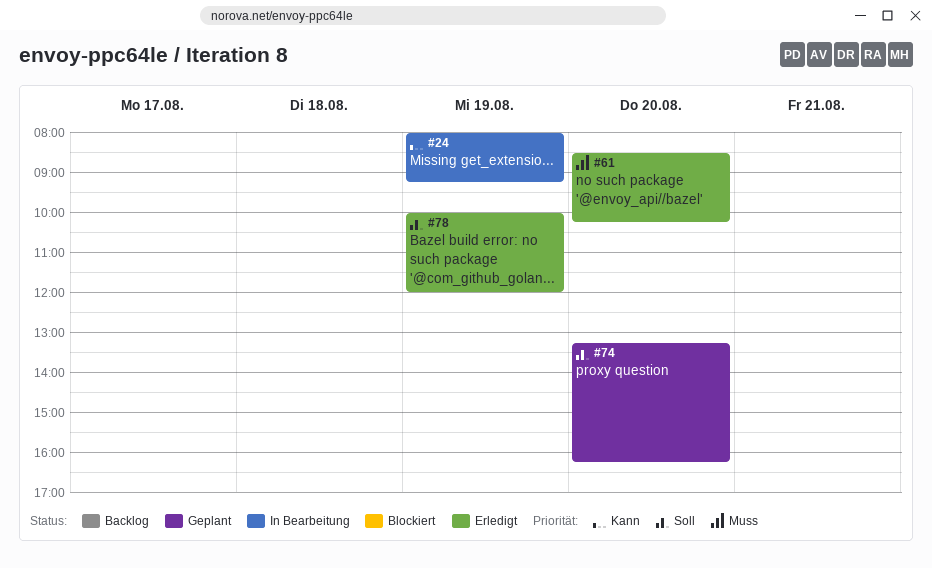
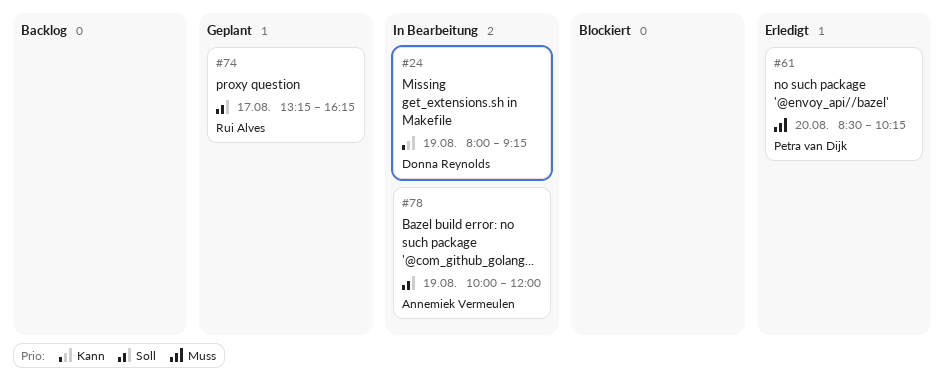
#74, day: Aug 20 -> Aug 17
#78, status: Erledigt -> In Bearbeitung

